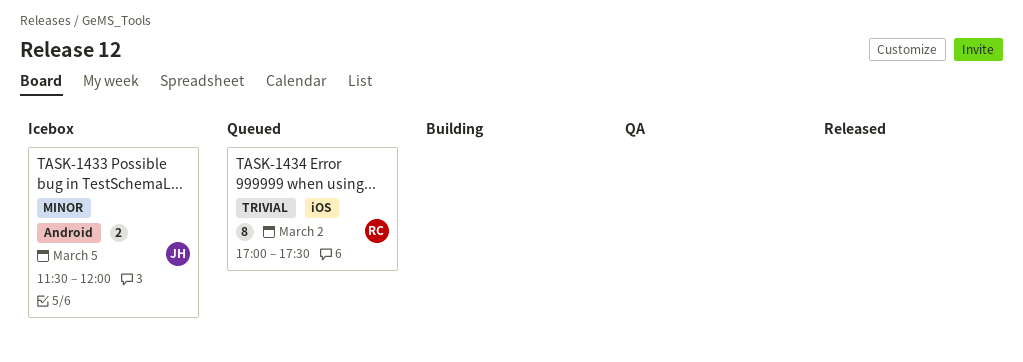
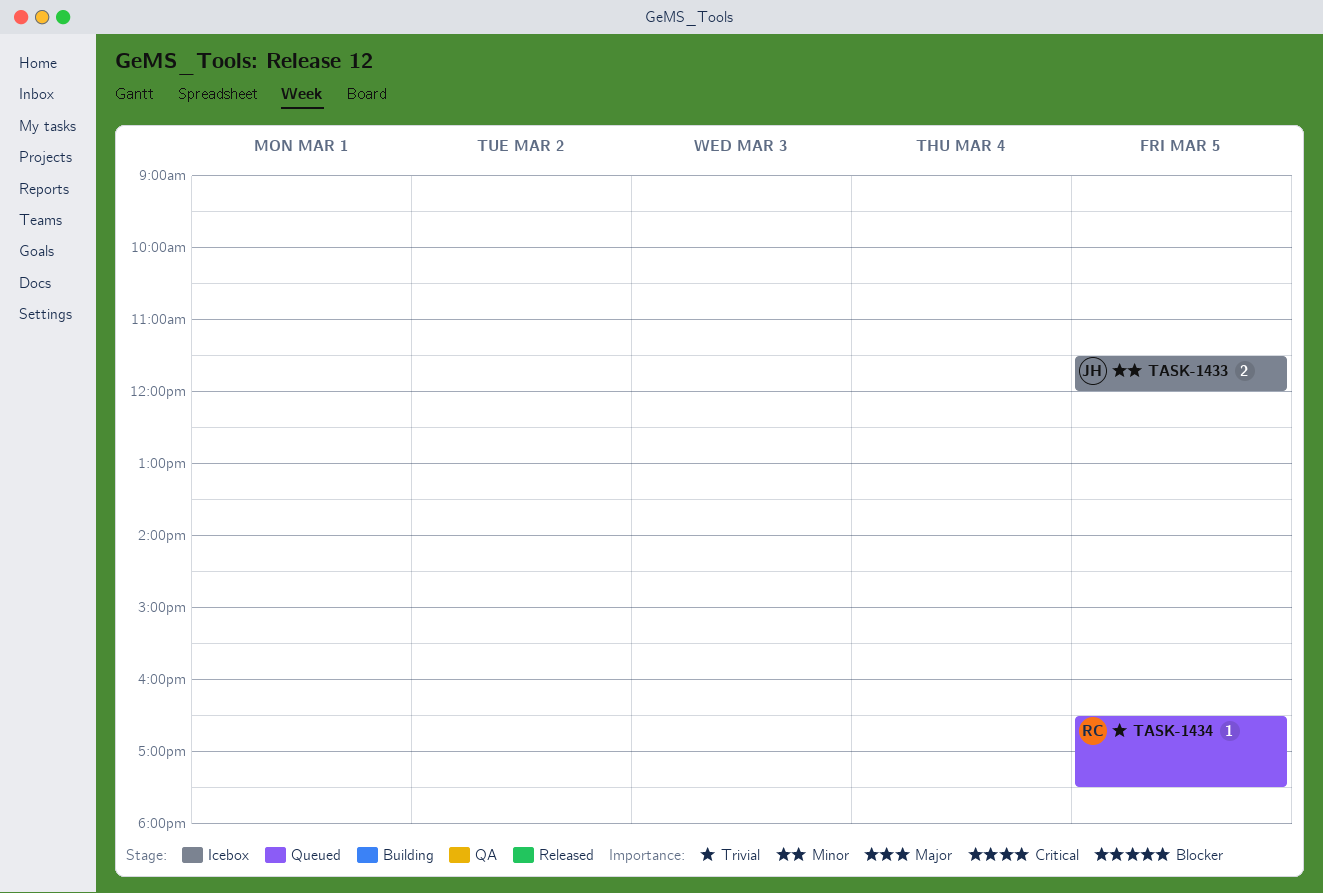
TASK-1434, estimate: 8 -> 1
TASK-1434, day: Mar 2 -> Mar 5
TASK-1434, begins: 17:00 -> 16:30

